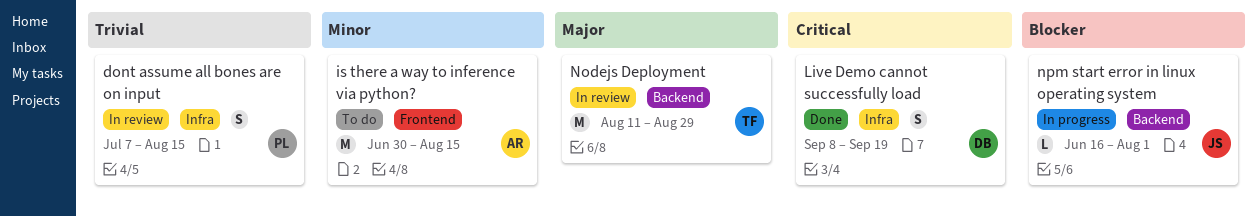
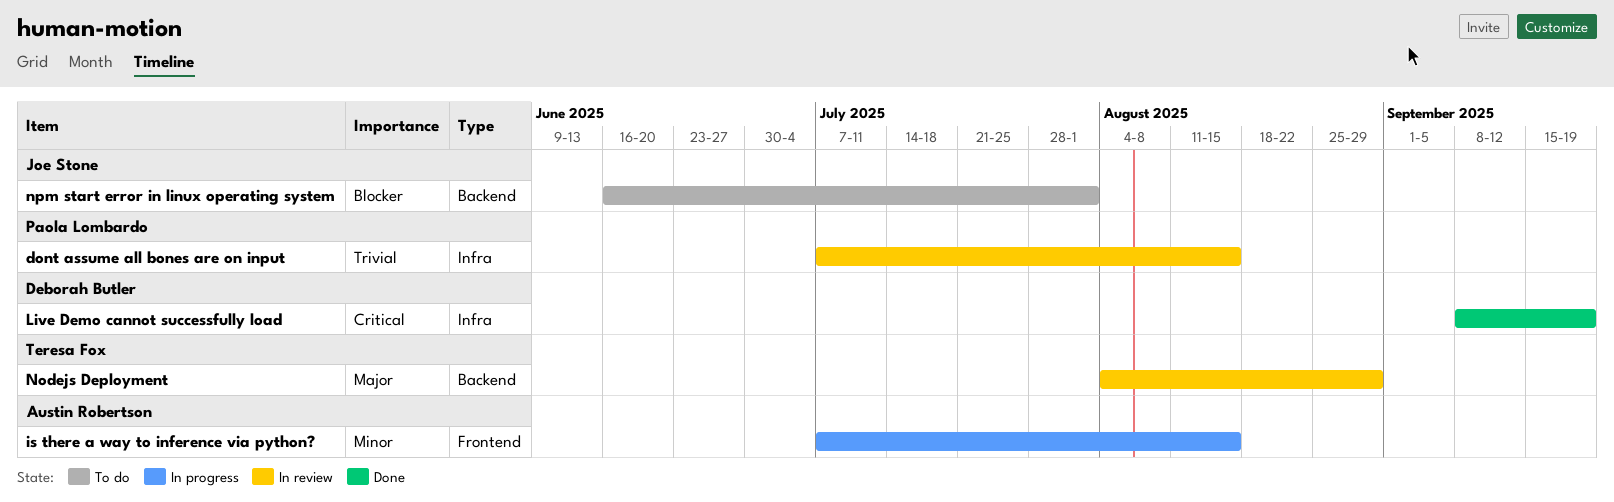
is there a way to inference via python?, status: To do -> In progress
is there a way to inference via python?, start: Jun 30 -> Jul 7
Nodejs Deployment, start: Aug 11 -> Aug 4
npm start error in linux operating system, status: In progress -> To do

